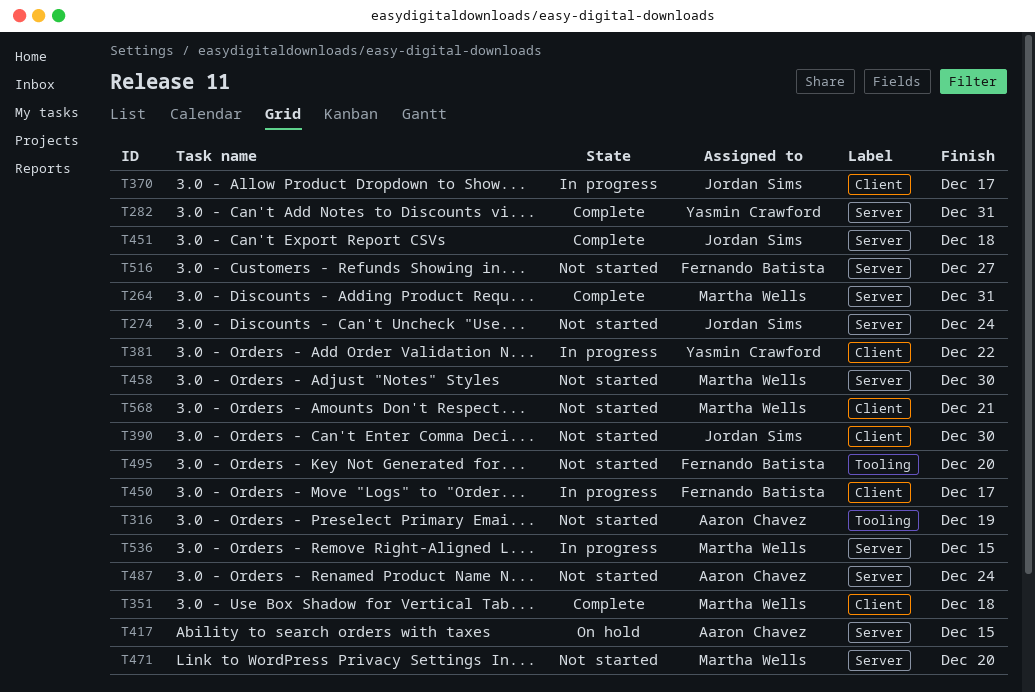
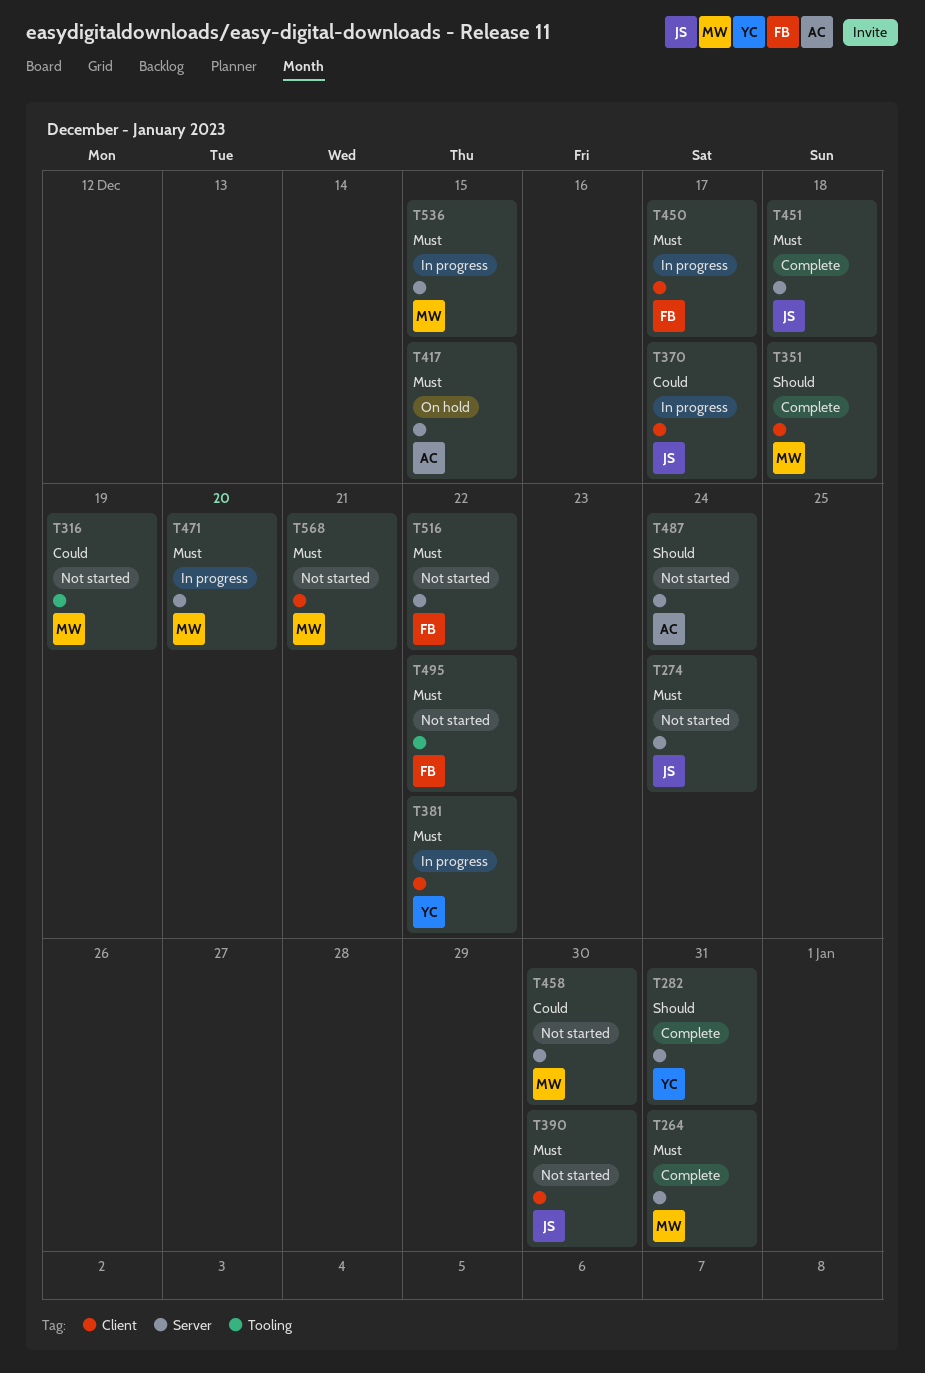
T316, owner: Aaron Chavez -> Martha Wells
T471, status: Not started -> In progress
T495, due: Dec 20 -> Dec 22
T516, due: Dec 27 -> Dec 22

